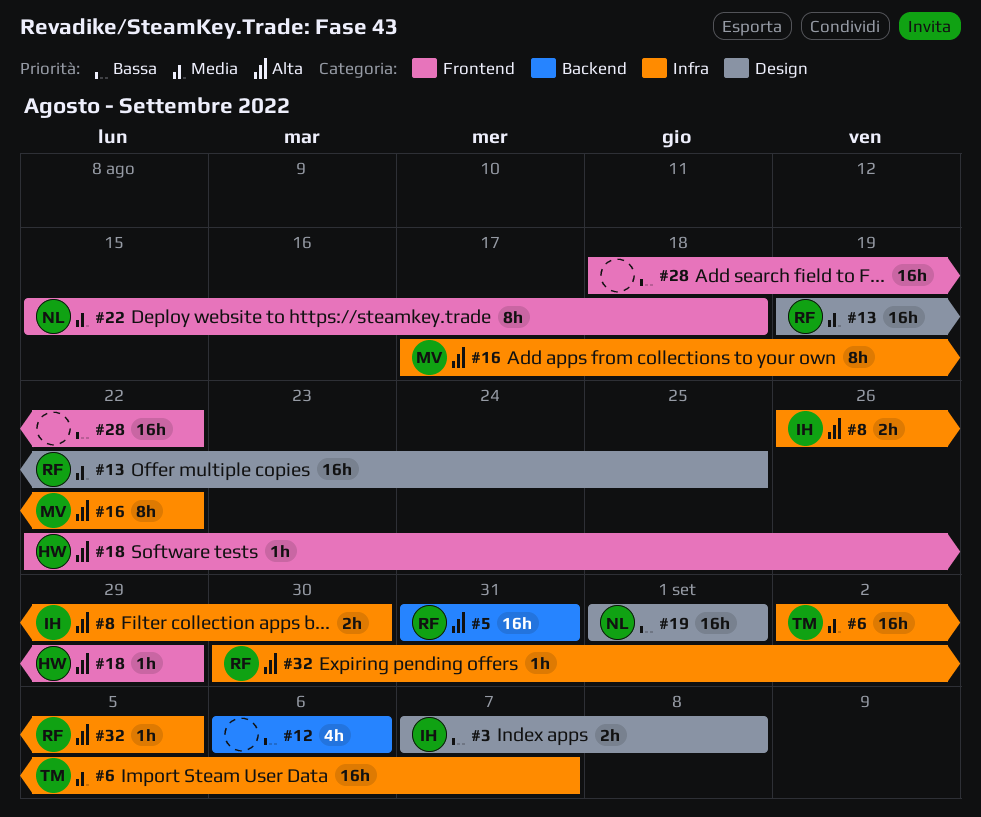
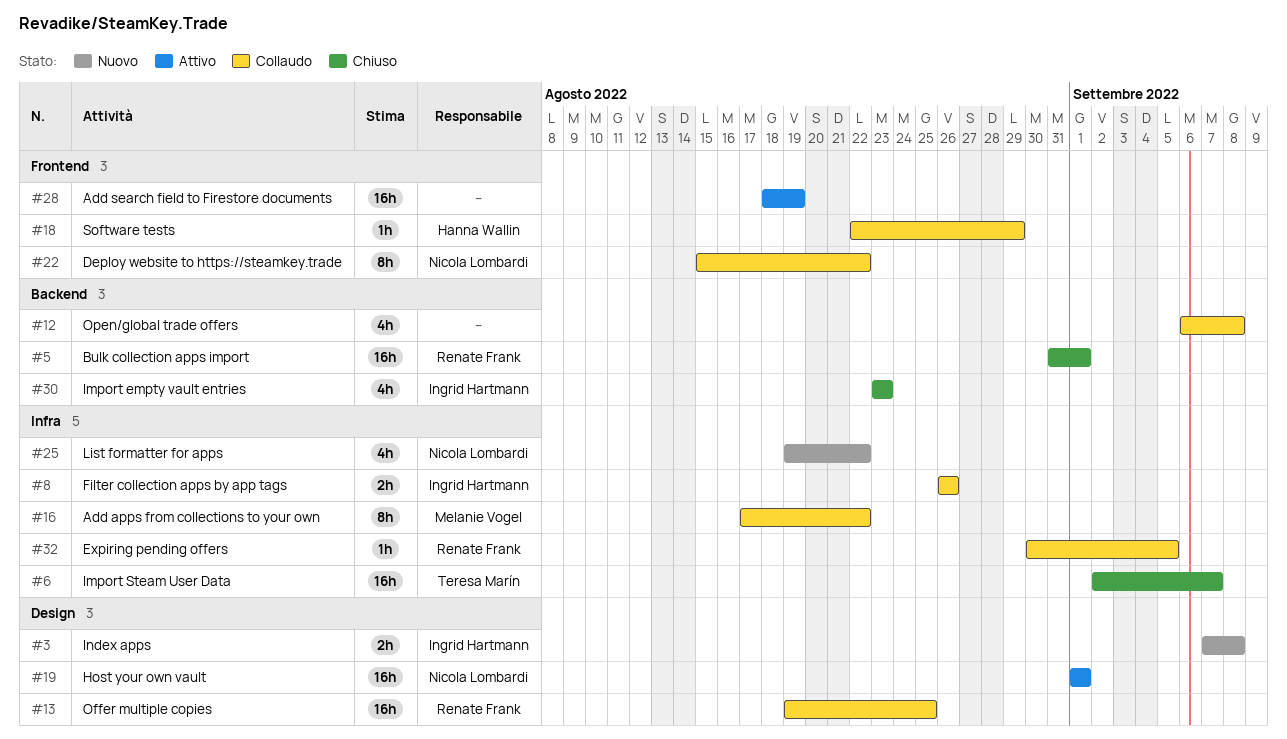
#5, due: Aug 31 -> Sep 1
#8, due: Aug 30 -> Aug 26
#12, due: Sep 6 -> Sep 8
#22, due: Aug 18 -> Aug 22
#25: none -> present
#28, due: Aug 22 -> Aug 19
#30: none -> present

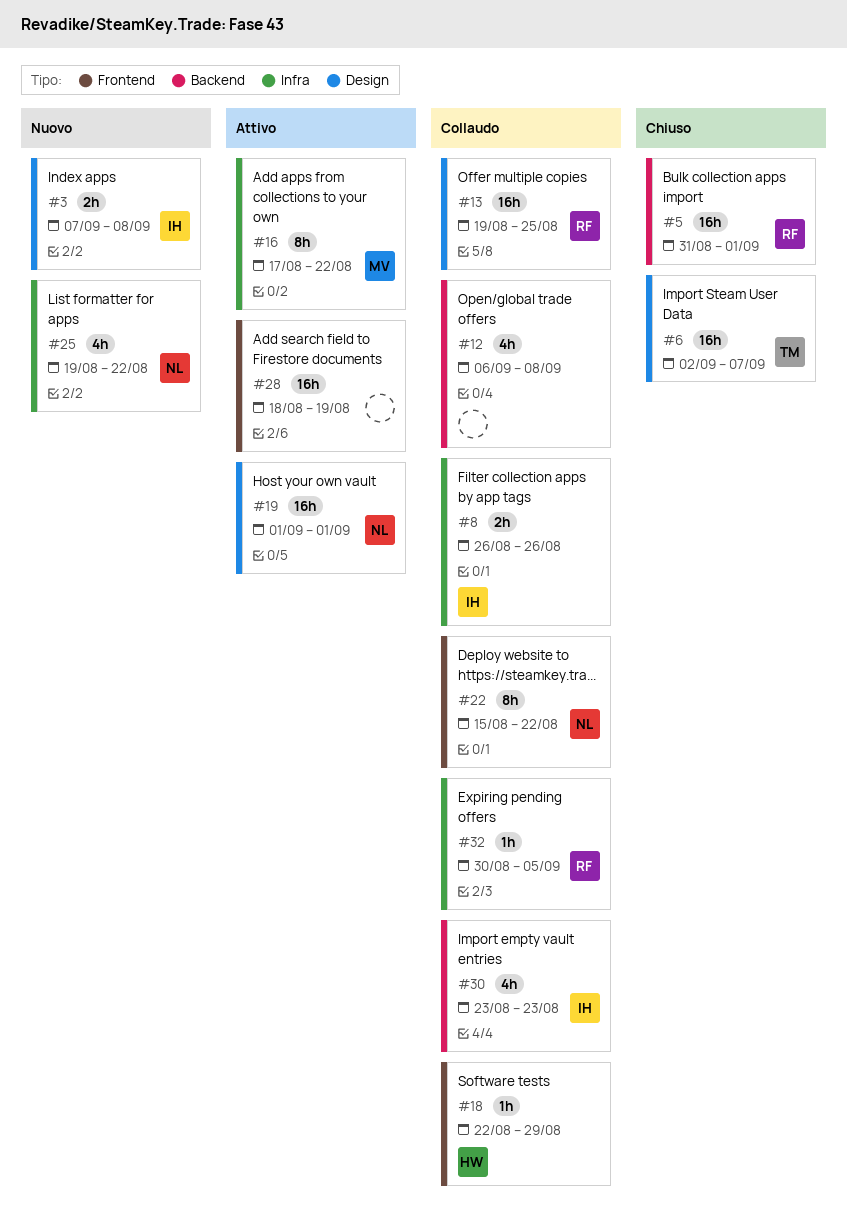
#6, label: Infra -> Design
#16, status: Collaudo -> Attivo
#30, status: Chiuso -> Collaudo

